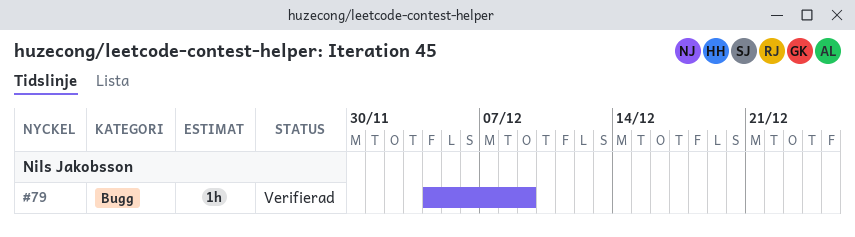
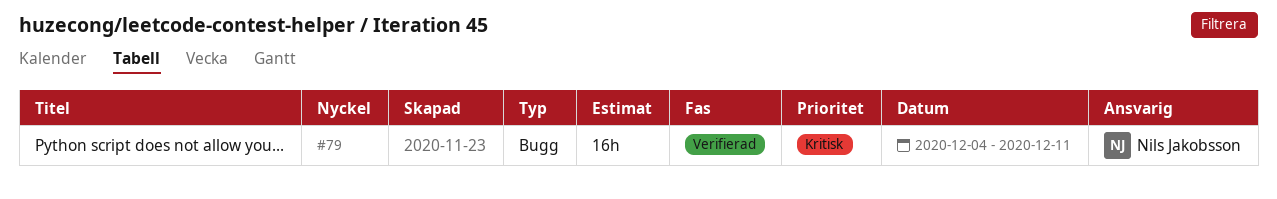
#79, estimate: 1h -> 16h
#79, due: Dec 9 -> Dec 11

